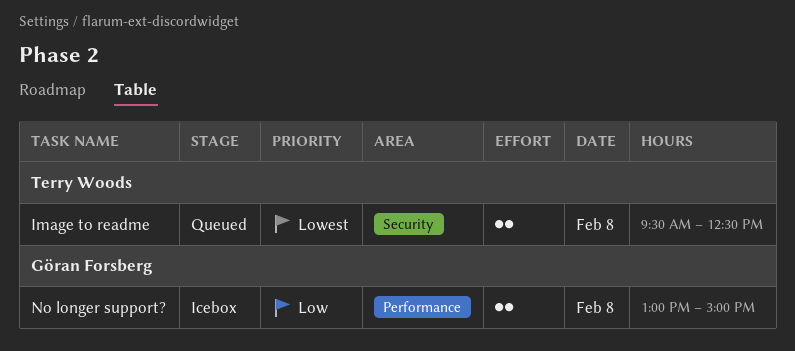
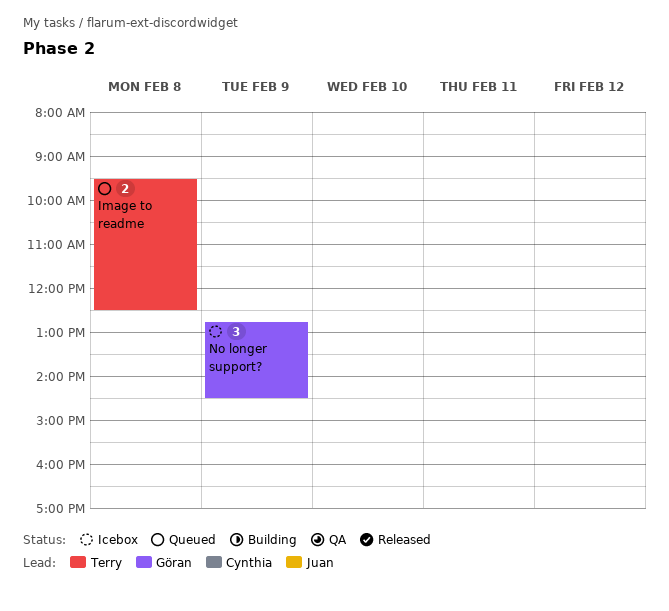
No longer support?, estimate: 2 -> 3
No longer support?, day: Feb 8 -> Feb 9
No longer support?, begins: 13:00 -> 12:45
No longer support?, ends: 15:00 -> 14:30

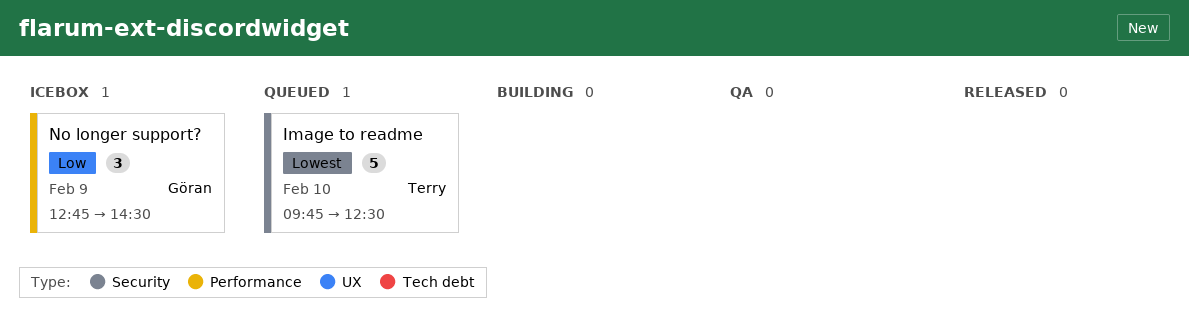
Image to readme, estimate: 2 -> 5
Image to readme, day: Feb 8 -> Feb 10
Image to readme, begins: 09:30 -> 09:45

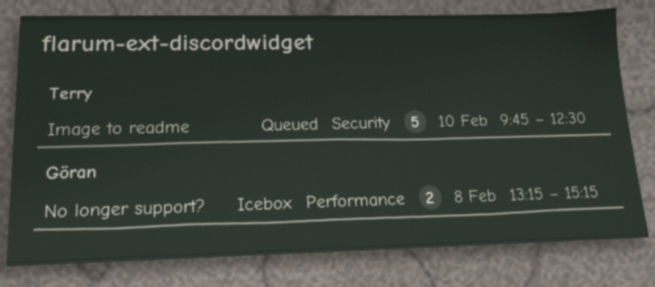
No longer support?, estimate: 3 -> 2
No longer support?, day: Feb 9 -> Feb 8
No longer support?, begins: 12:45 -> 13:15
No longer support?, ends: 14:30 -> 15:15

